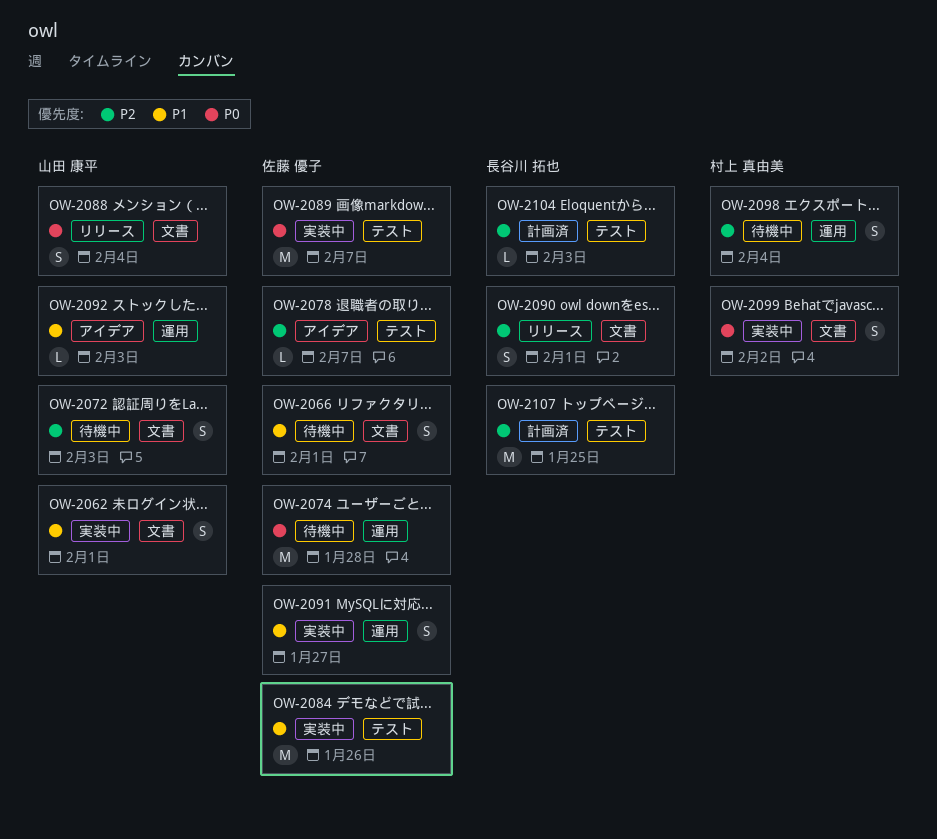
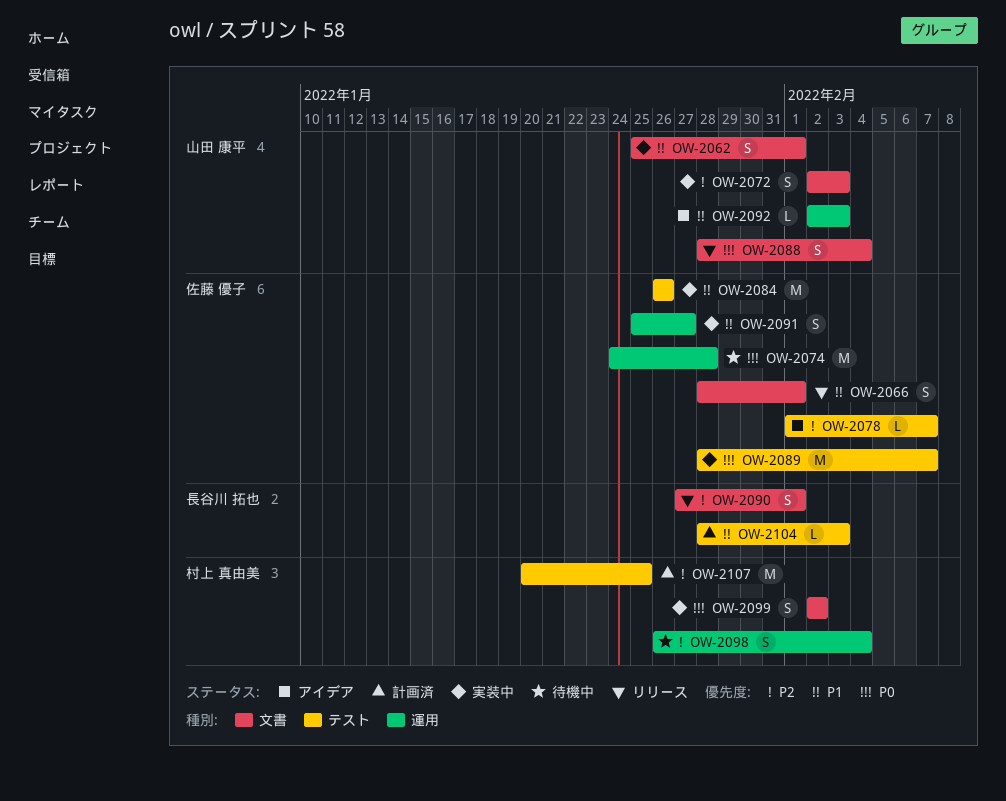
OW-2066, status: 待機中 -> リリース
OW-2072, status: 待機中 -> 実装中
OW-2104, priority: P2 -> P1
OW-2107, owner: 長谷川 拓也 -> 村上 真由美

